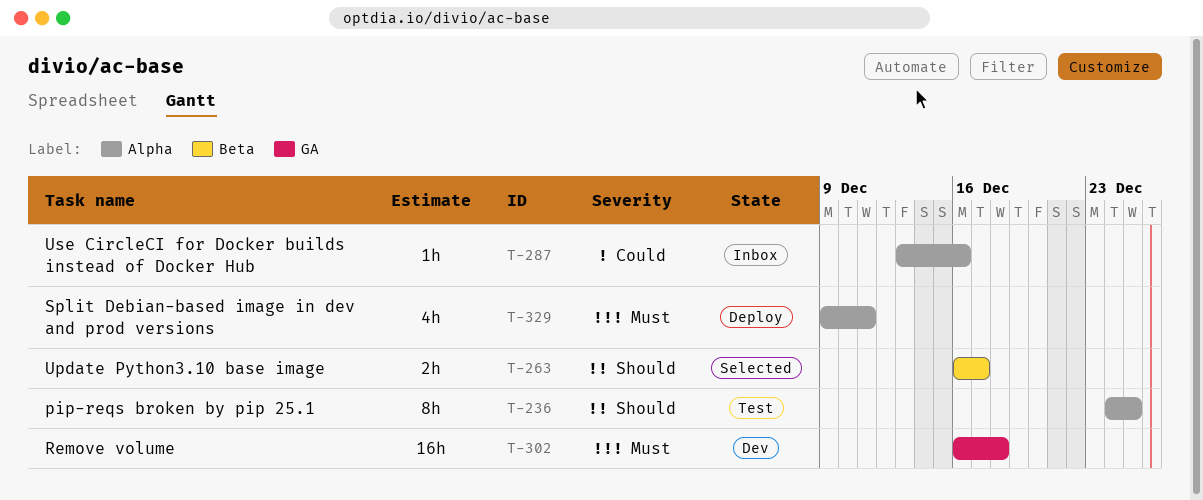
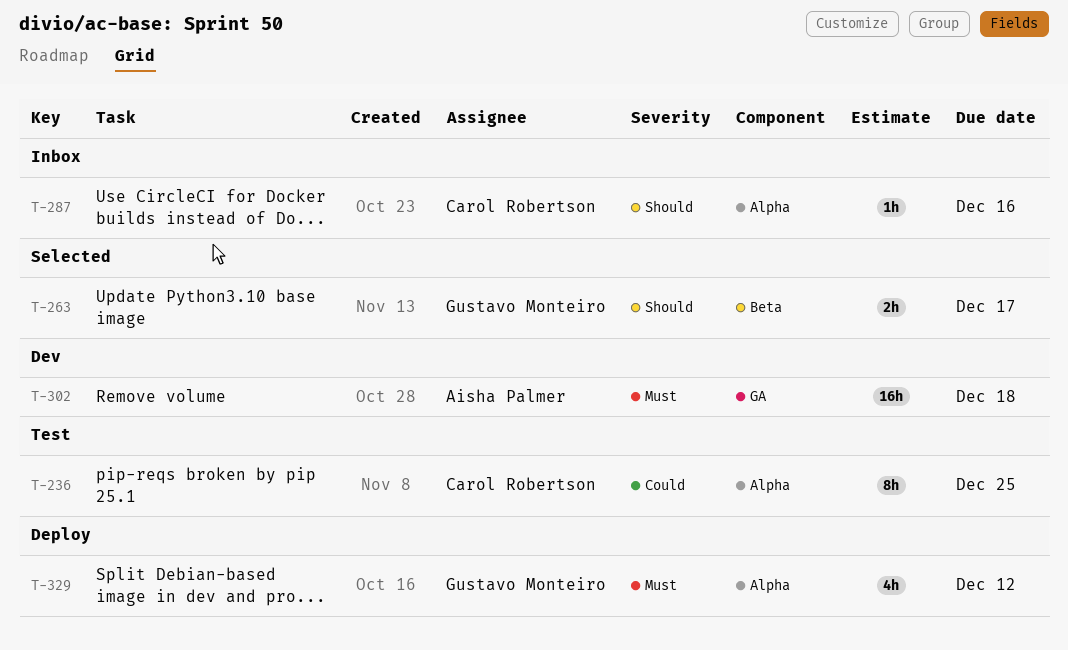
T-236, priority: Should -> Could
T-287, priority: Could -> Should
T-329, due: Dec 11 -> Dec 12

